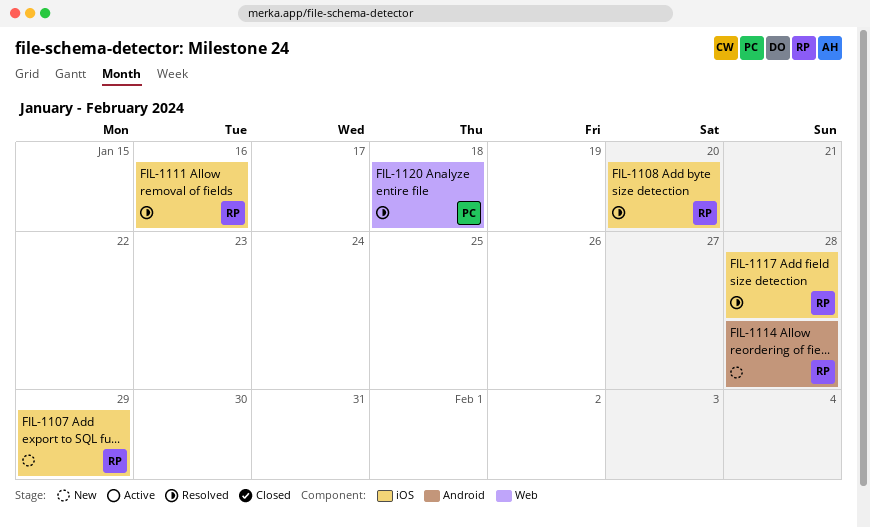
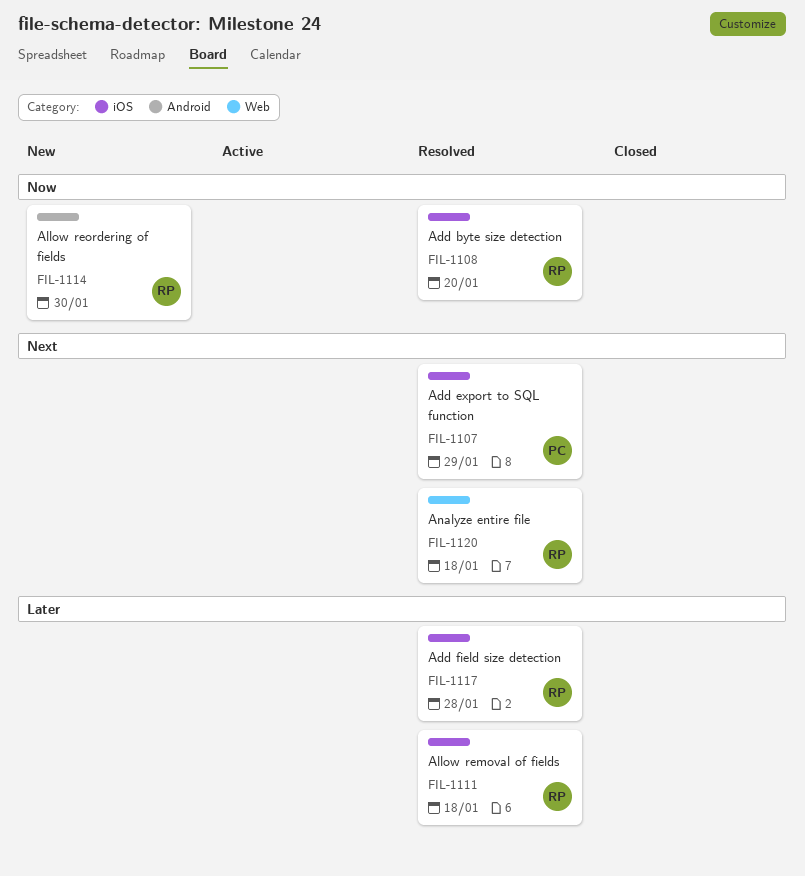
FIL-1107, status: New -> Resolved
FIL-1107, owner: RP -> PC
FIL-1111, due: Jan 16 -> Jan 18
FIL-1114, due: Jan 28 -> Jan 30
FIL-1120, owner: PC -> RP

